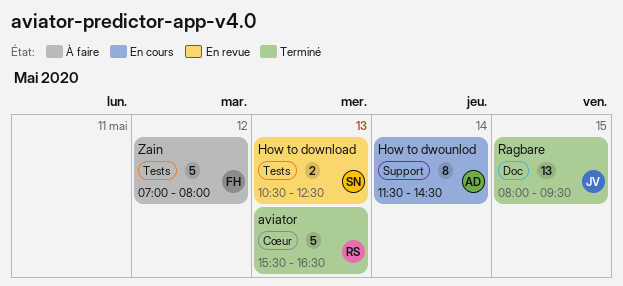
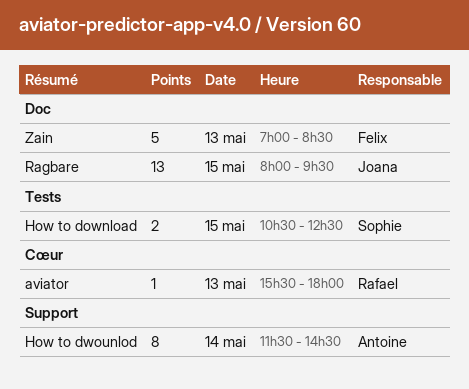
aviator, estimate: 5 -> 1
aviator, ends: 16:30 -> 18:00
How to download, day: May 13 -> May 15
Zain, label: Tests -> Doc
Zain, day: May 12 -> May 13
Zain, ends: 08:00 -> 08:30

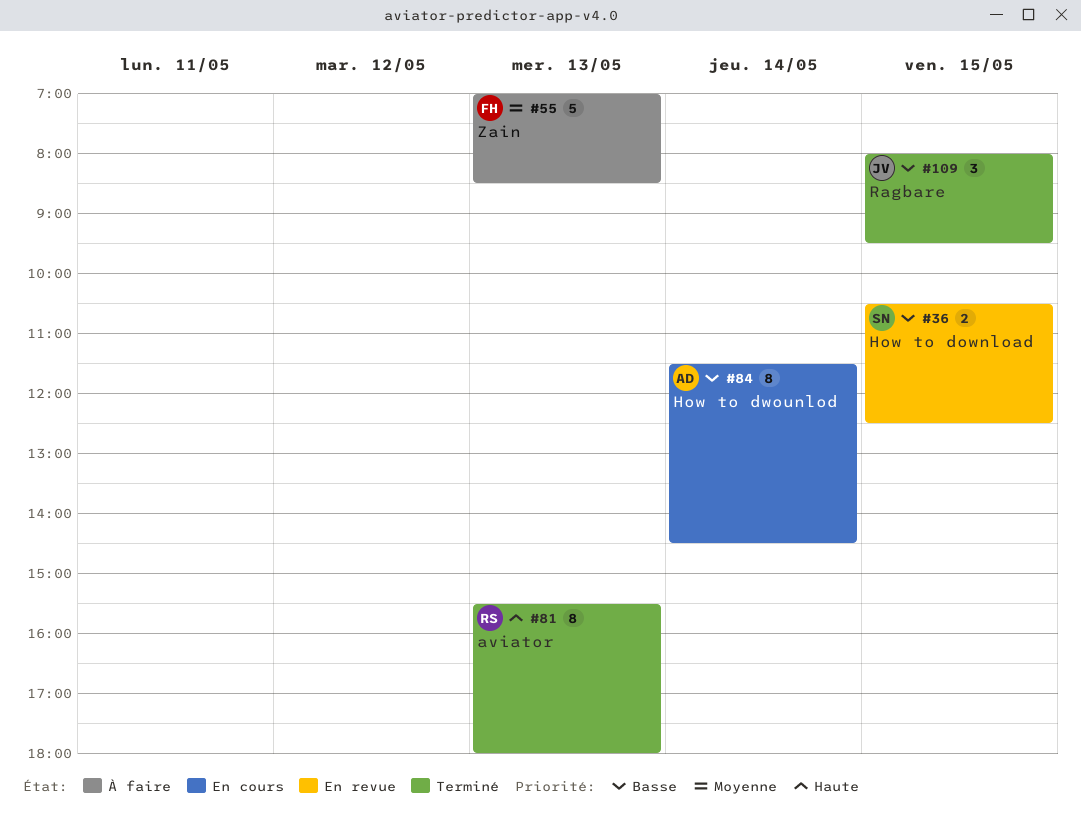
aviator, estimate: 1 -> 8
Ragbare, estimate: 13 -> 3

